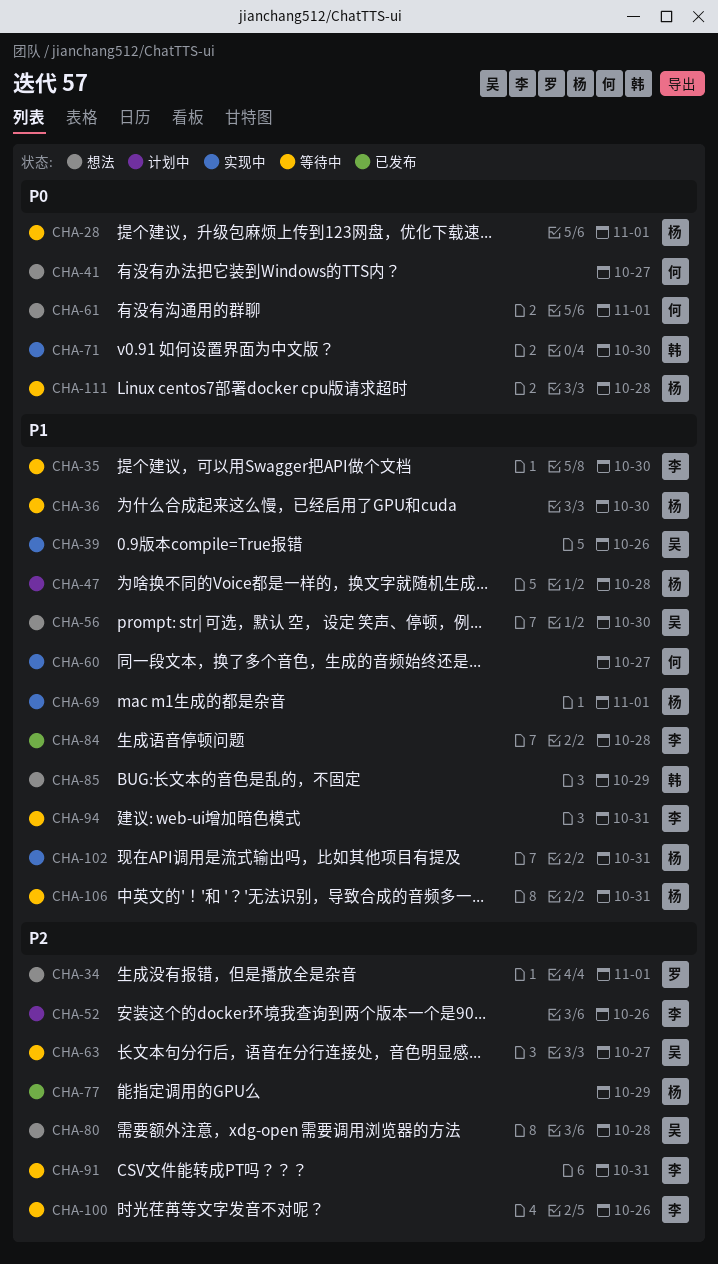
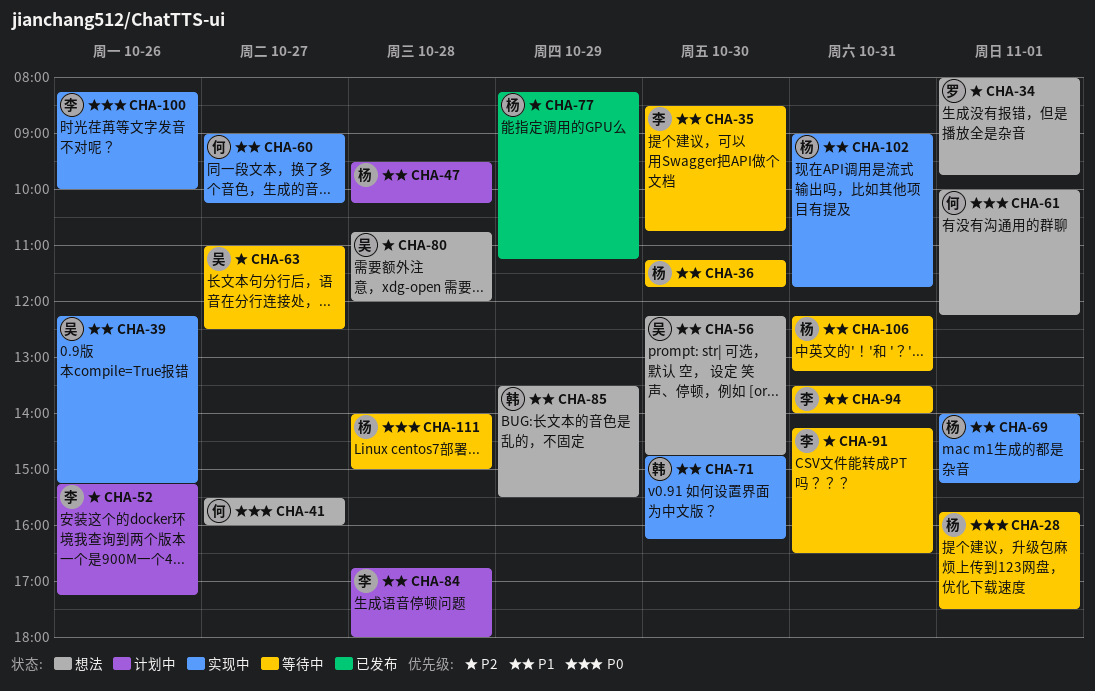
CHA-71, priority: P0 -> P1
CHA-84, status: 已发布 -> 计划中
CHA-100, status: 等待中 -> 实现中
CHA-100, priority: P2 -> P0

